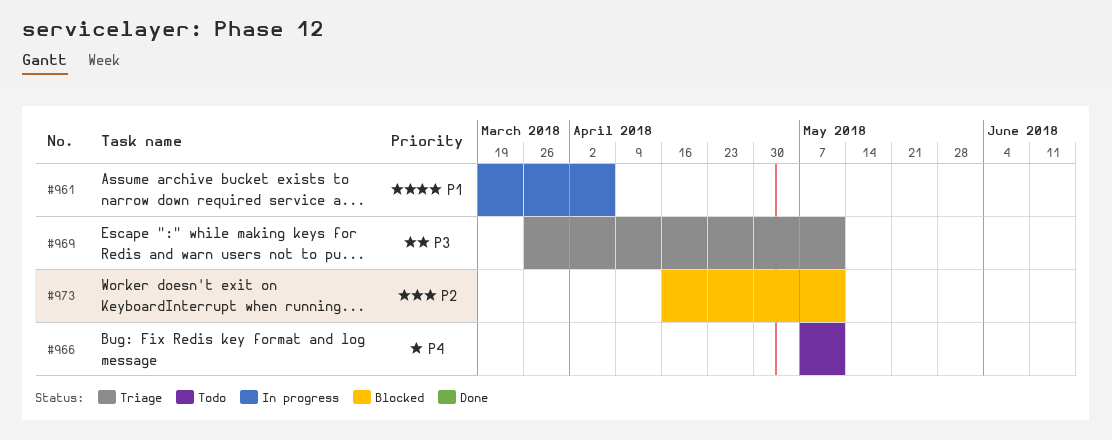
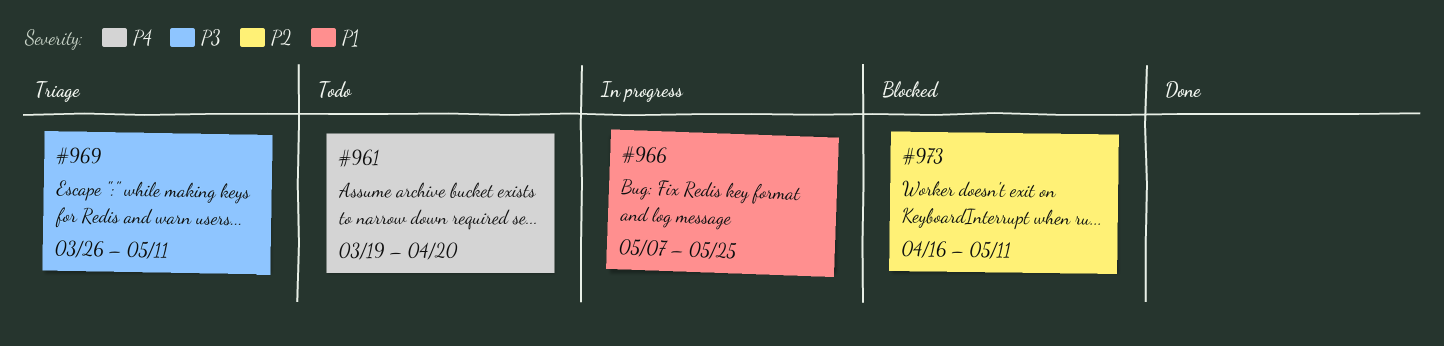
#961, status: In progress -> Todo
#961, priority: P1 -> P4
#961, due: Apr 6 -> Apr 20
#966, status: Todo -> In progress
#966, priority: P4 -> P1
#966, due: May 11 -> May 25

